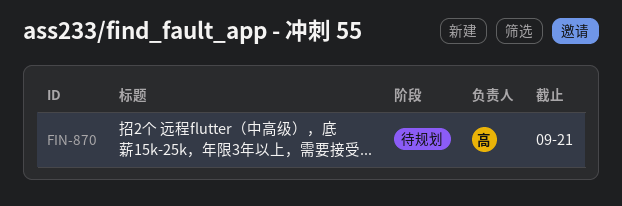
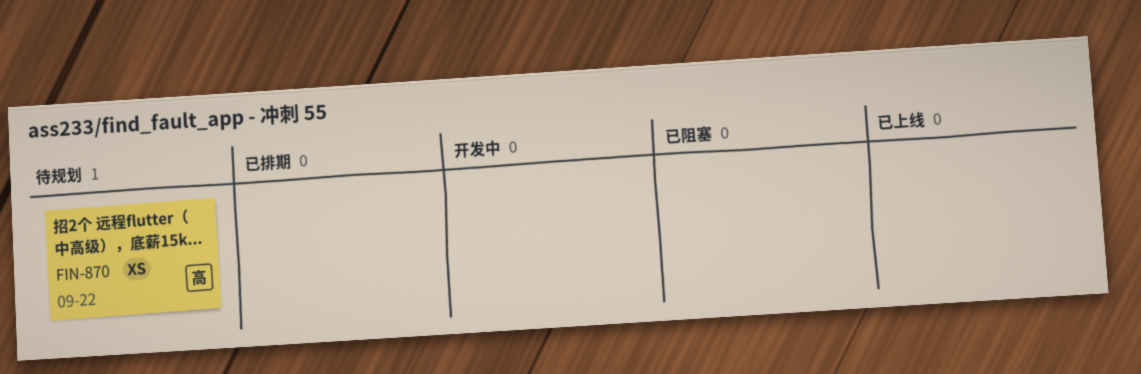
FIN-870, due: Sep 21 -> Sep 22

